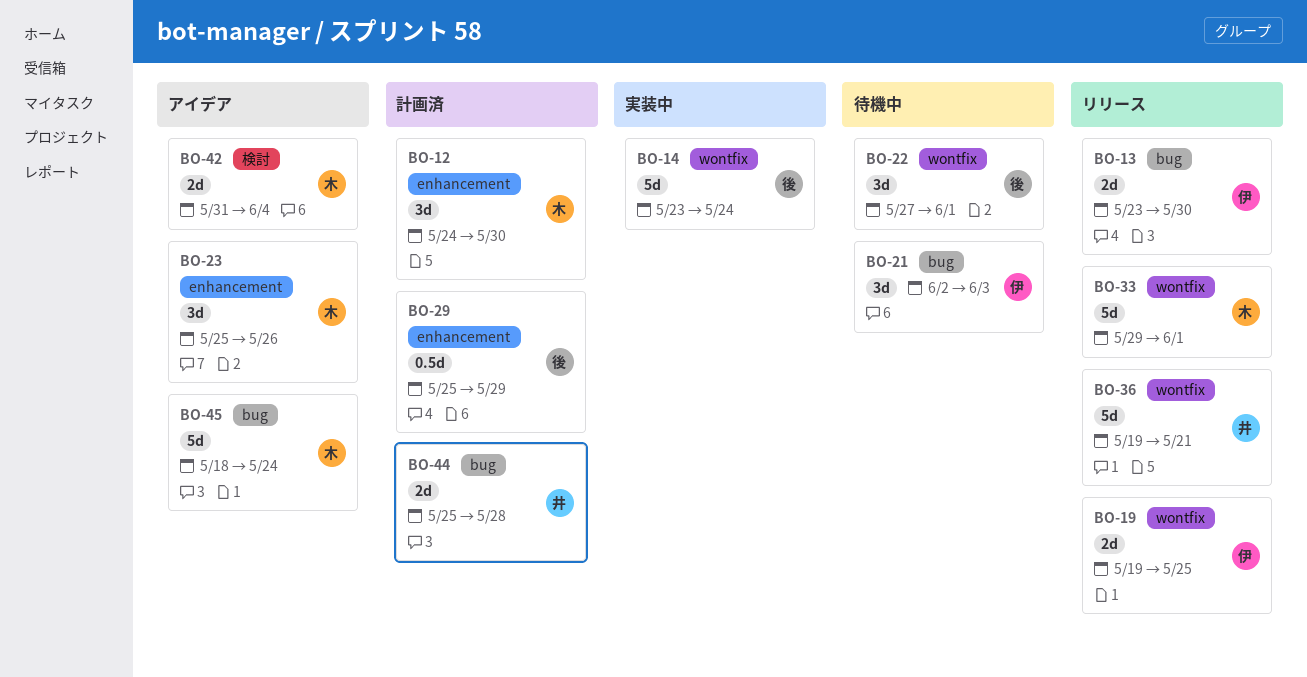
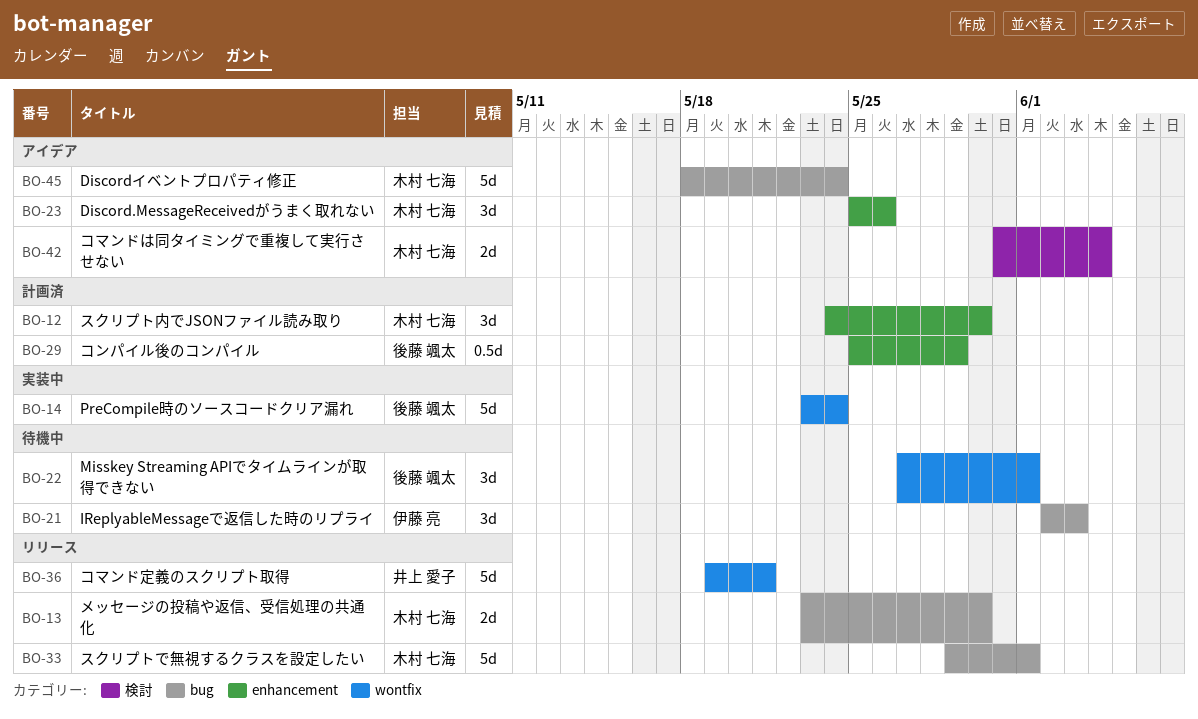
BO-13, owner: 伊藤 亮 -> 木村 七海
BO-19: present -> none
BO-33, label: wontfix -> bug
BO-44: present -> none

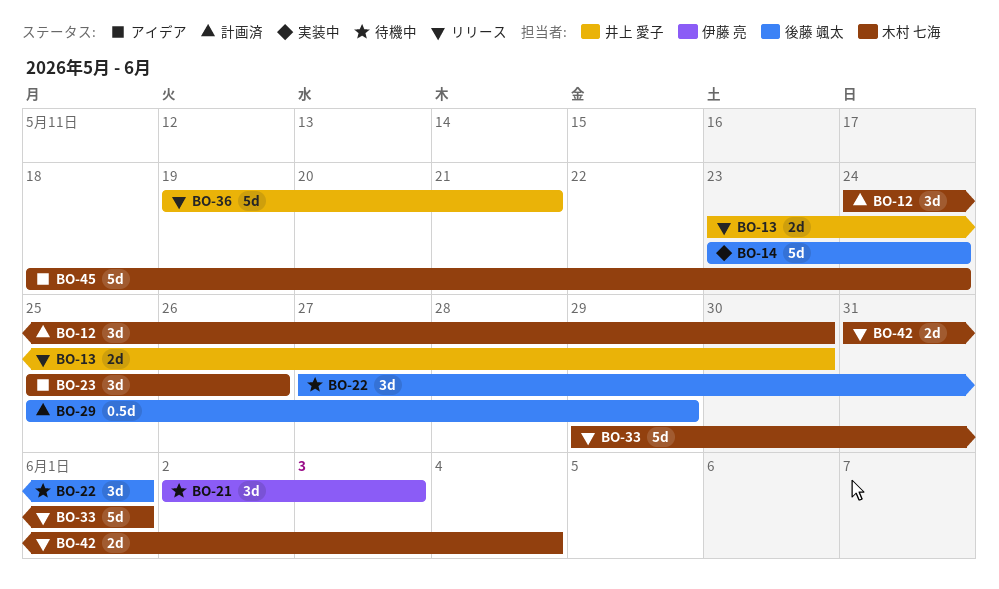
BO-13, owner: 木村 七海 -> 井上 愛子
BO-42, status: アイデア -> リリース

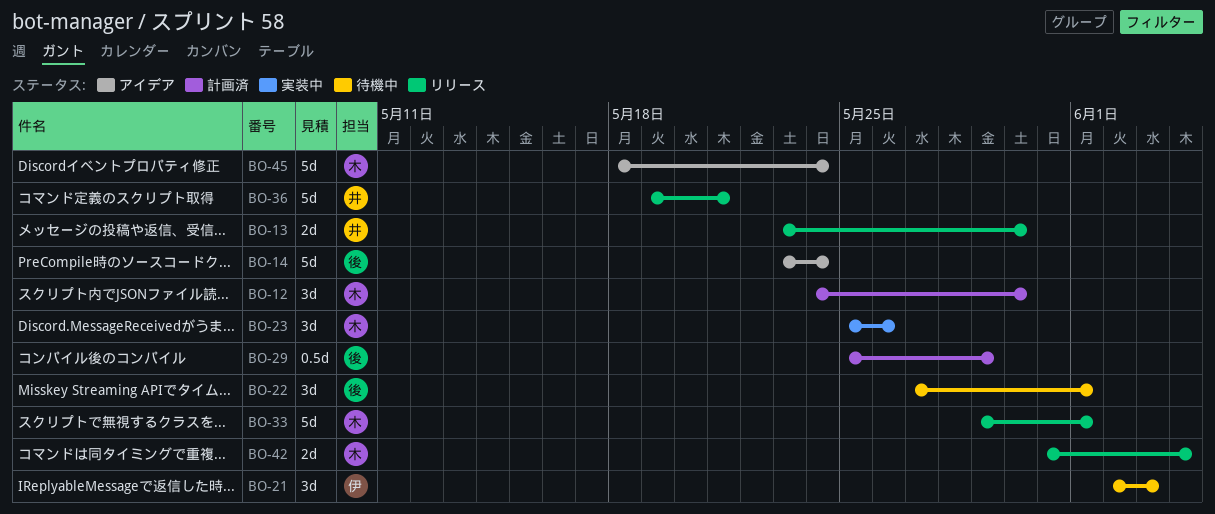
BO-14, status: 実装中 -> アイデア
BO-23, status: アイデア -> 実装中

